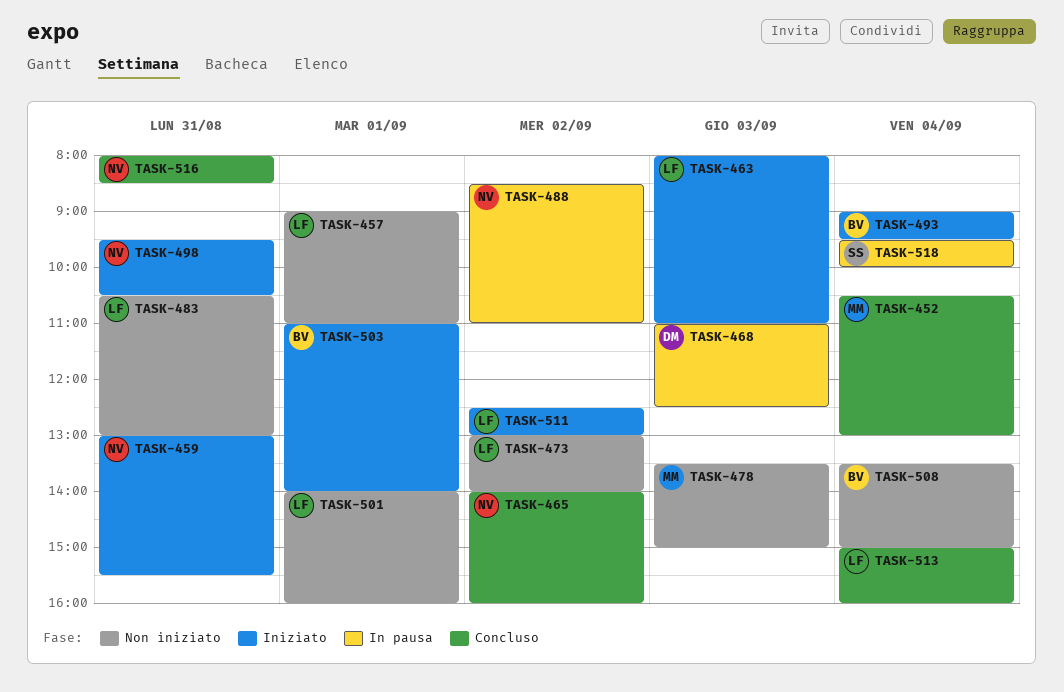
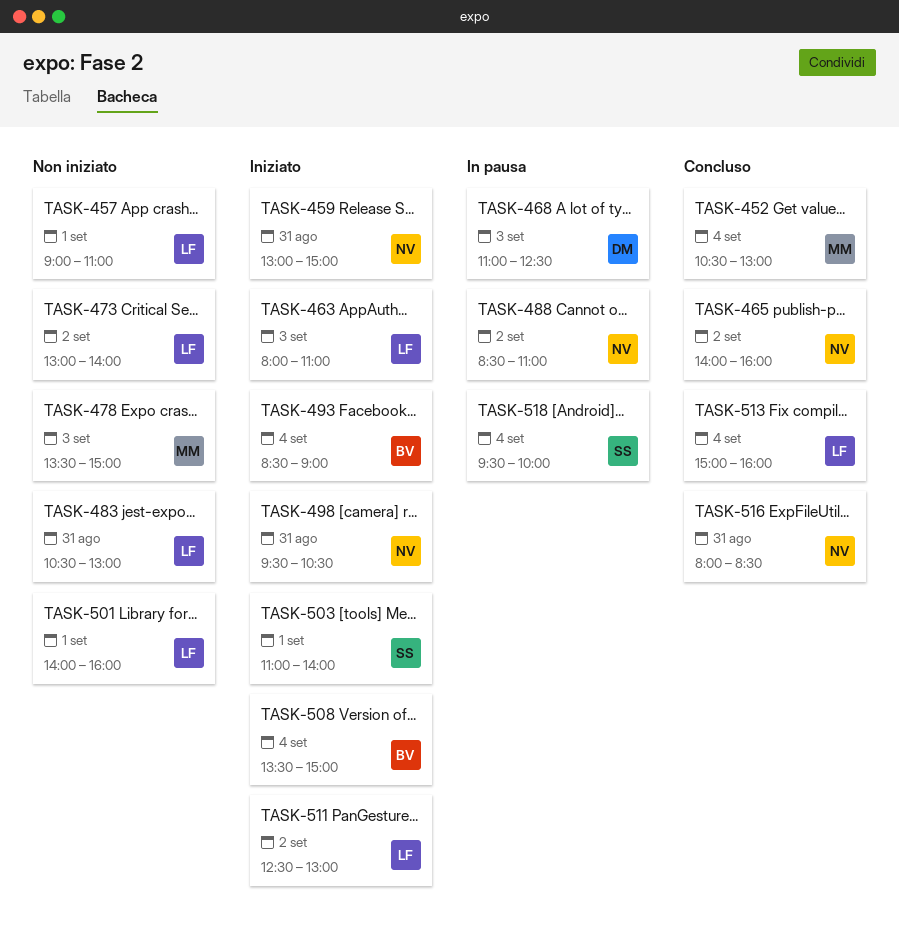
TASK-459, ends: 15:30 -> 15:00
TASK-493, begins: 09:00 -> 08:30
TASK-493, ends: 09:30 -> 09:00
TASK-503, owner: BV -> SS
TASK-508, status: Non iniziato -> Iniziato

